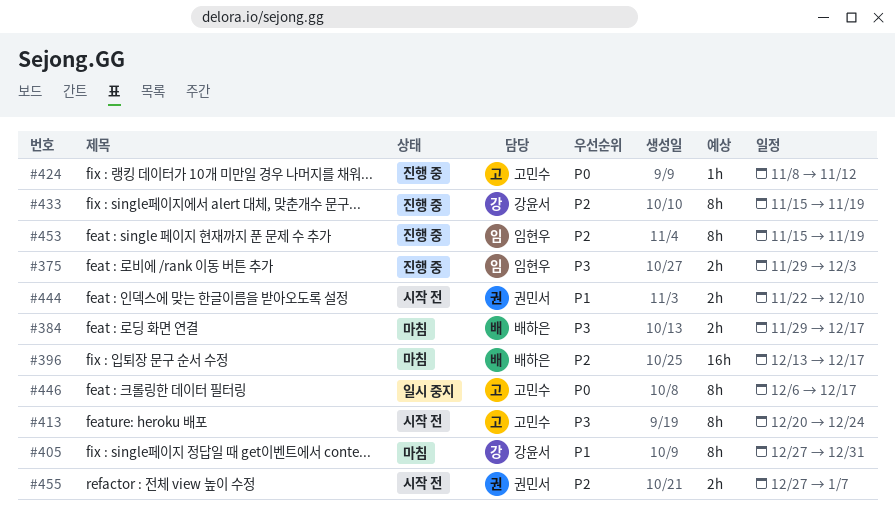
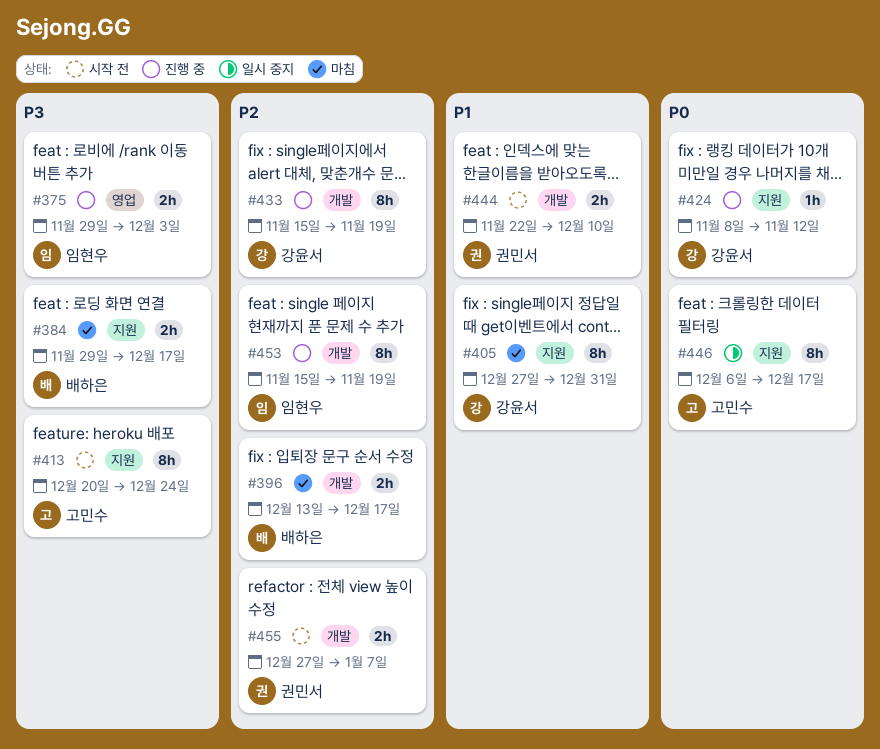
#396, estimate: 16h -> 2h
#424, owner: 고민수 -> 강윤서

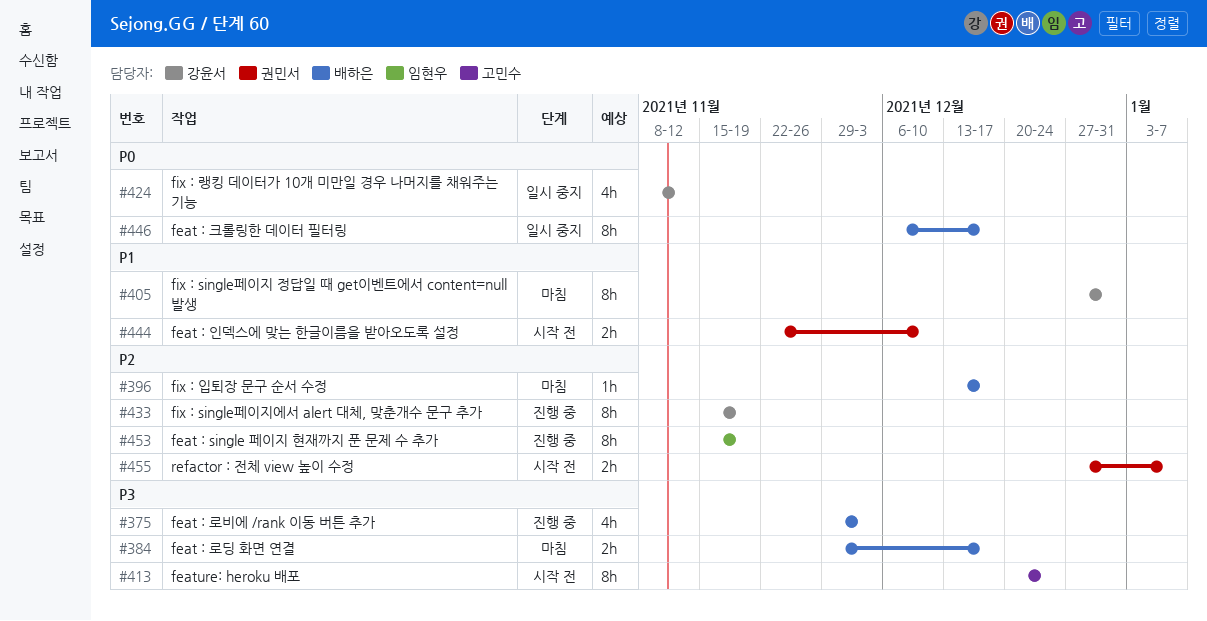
#375, owner: 임현우 -> 배하은
#375, estimate: 2h -> 4h
#396, estimate: 2h -> 1h
#424, status: 진행 중 -> 일시 중지
#424, estimate: 1h -> 4h
#446, owner: 고민수 -> 배하은

